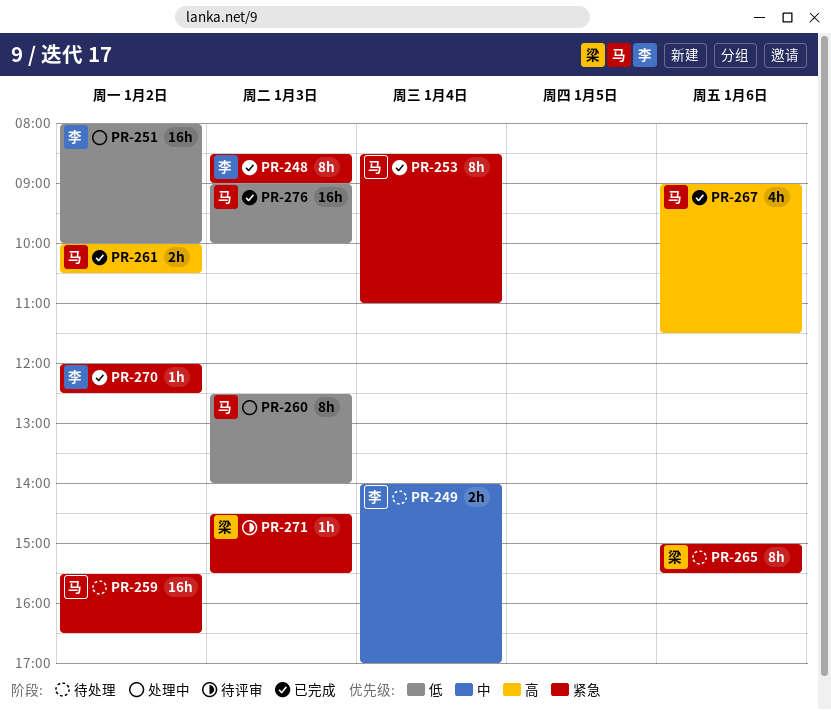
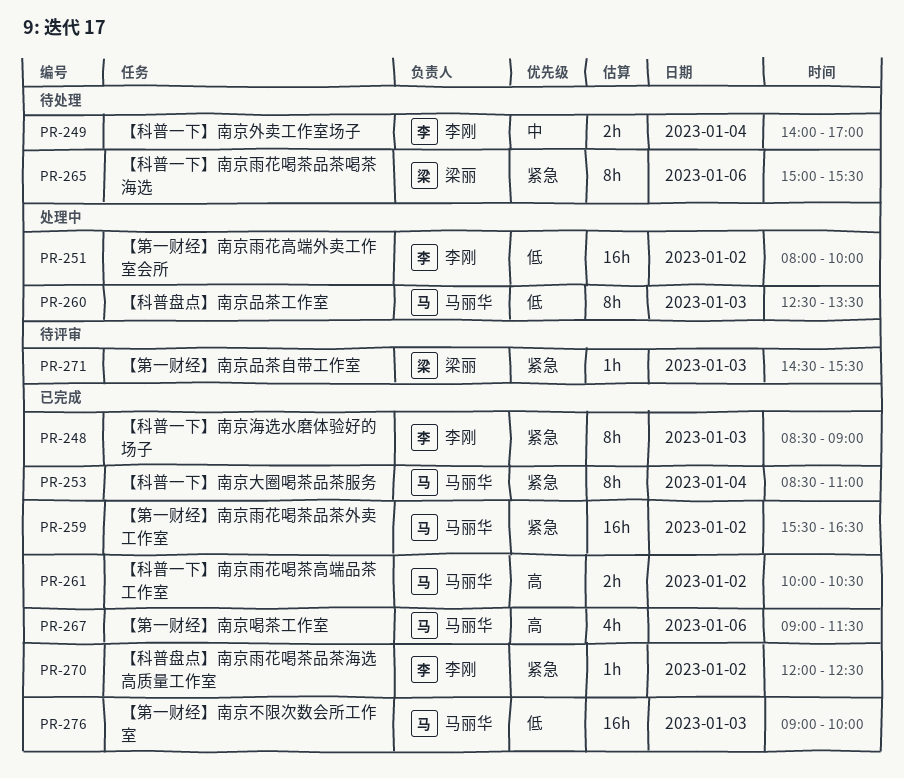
PR-259, status: 待处理 -> 已完成
PR-260, ends: 14:00 -> 13:30

